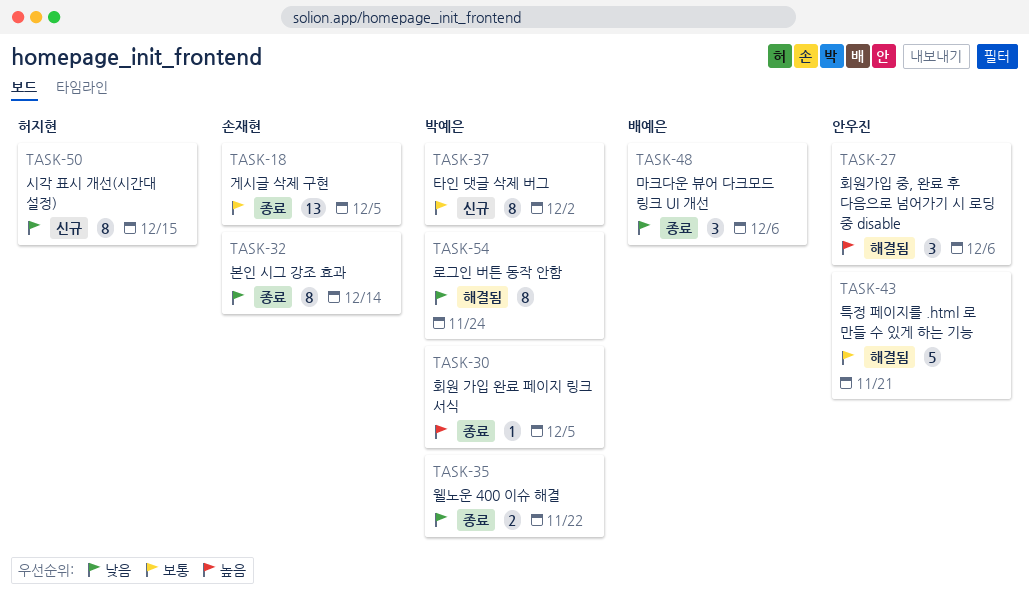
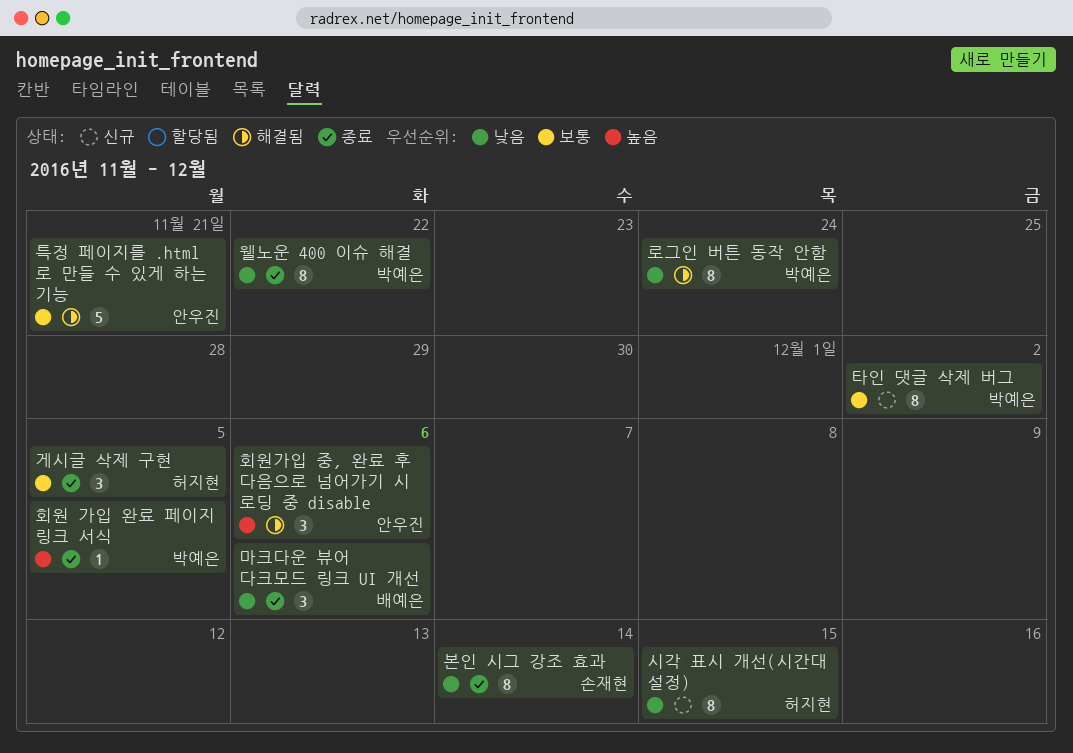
게시글 삭제 구현, owner: 손재현 -> 허지현
게시글 삭제 구현, estimate: 13 -> 3
웰노운 400 이슈 해결, estimate: 2 -> 8

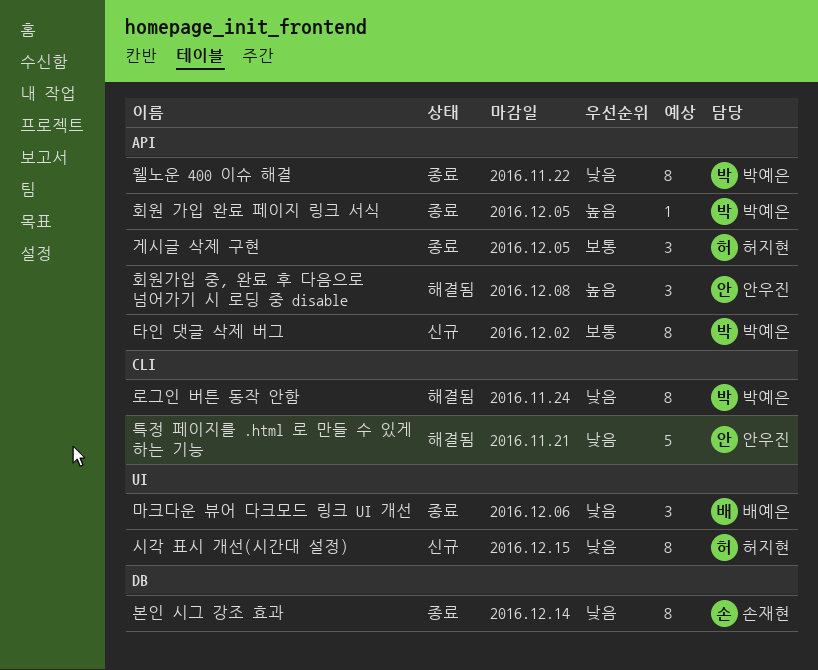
특정 페이지를 .html 로 만들 수 있게 하는 기능, priority: 보통 -> 낮음
회원가입 중, 완료 후 다음으로 넘어가기 시 로딩 중 disable, due: Dec 6 -> Dec 8

